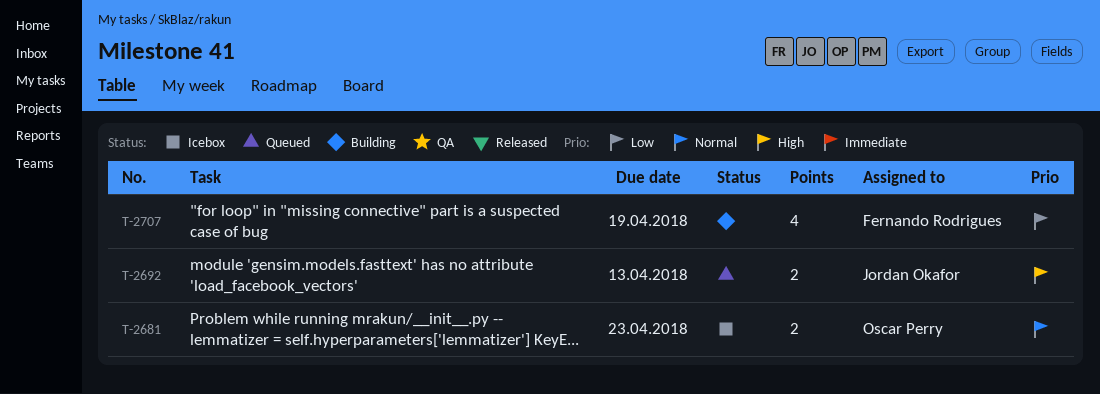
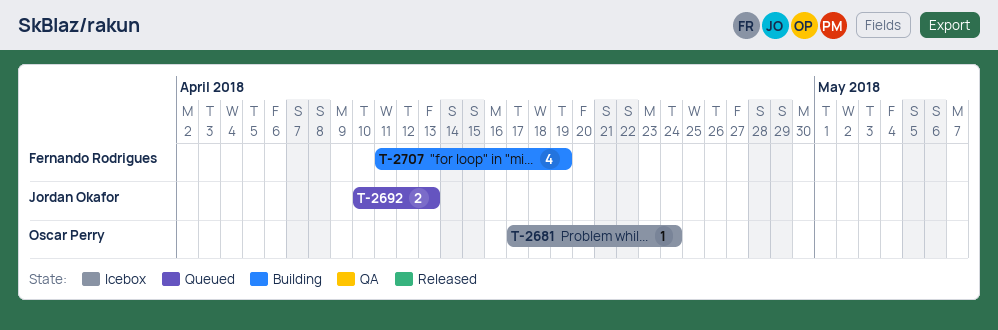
T-2681, estimate: 2 -> 1
T-2681, due: Apr 23 -> Apr 24

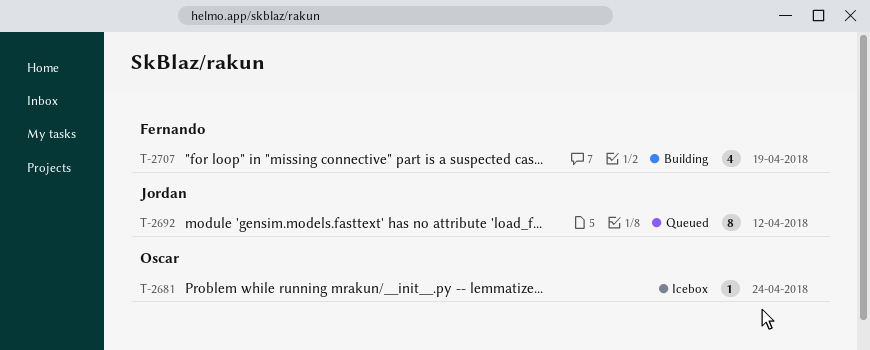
T-2692, estimate: 2 -> 8
T-2692, due: Apr 13 -> Apr 12

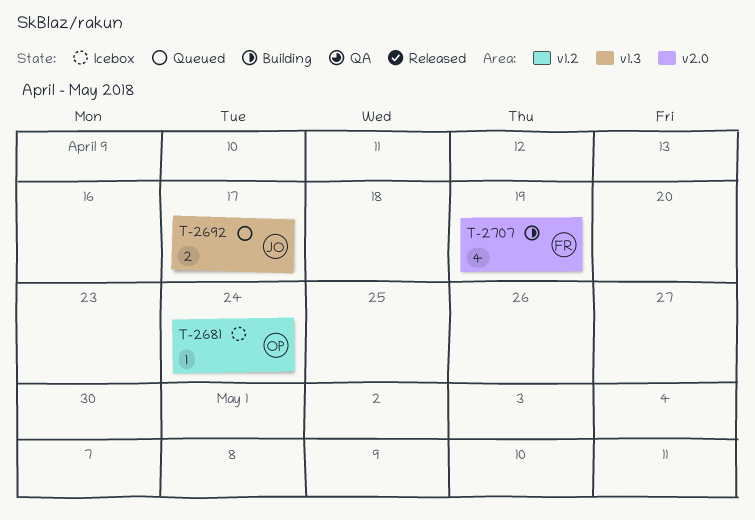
T-2692, estimate: 8 -> 2
T-2692, due: Apr 12 -> Apr 17

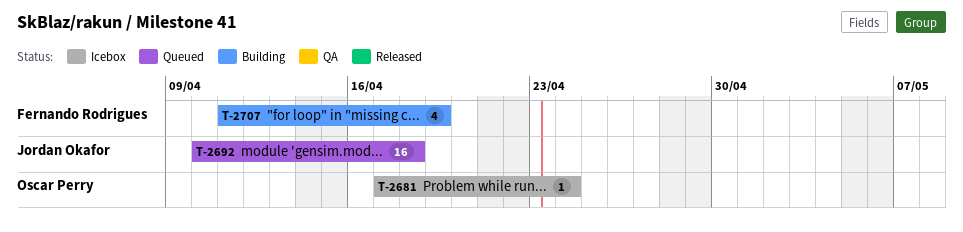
T-2692, estimate: 2 -> 16
T-2692, due: Apr 17 -> Apr 18

